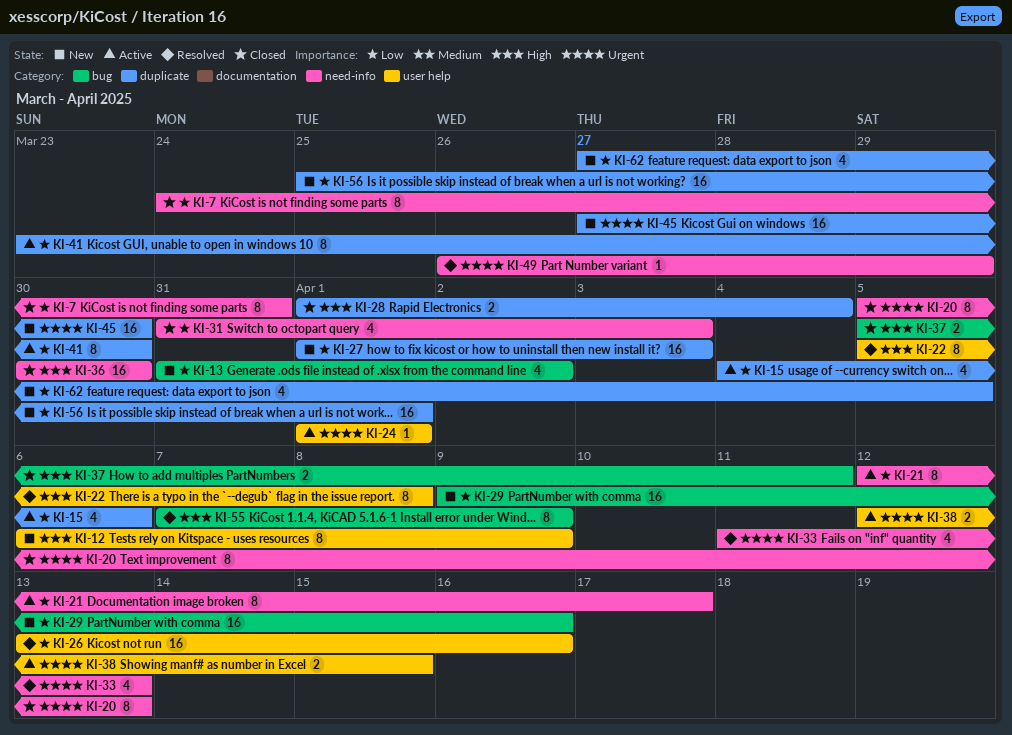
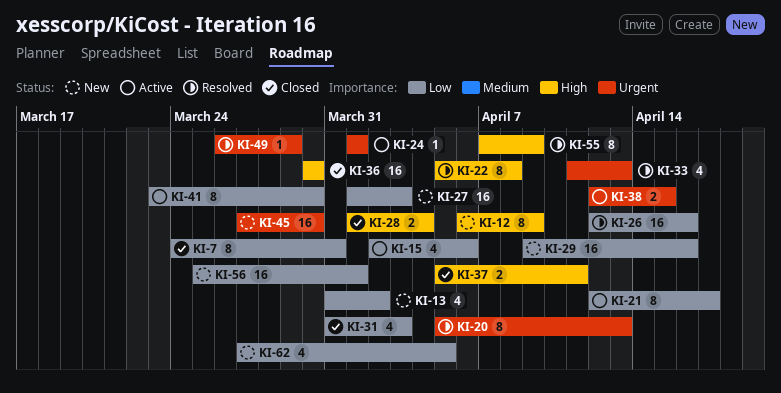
KI-15, start: Apr 4 -> Apr 2
KI-20, status: Closed -> Resolved
KI-26, start: Apr 13 -> Apr 12

